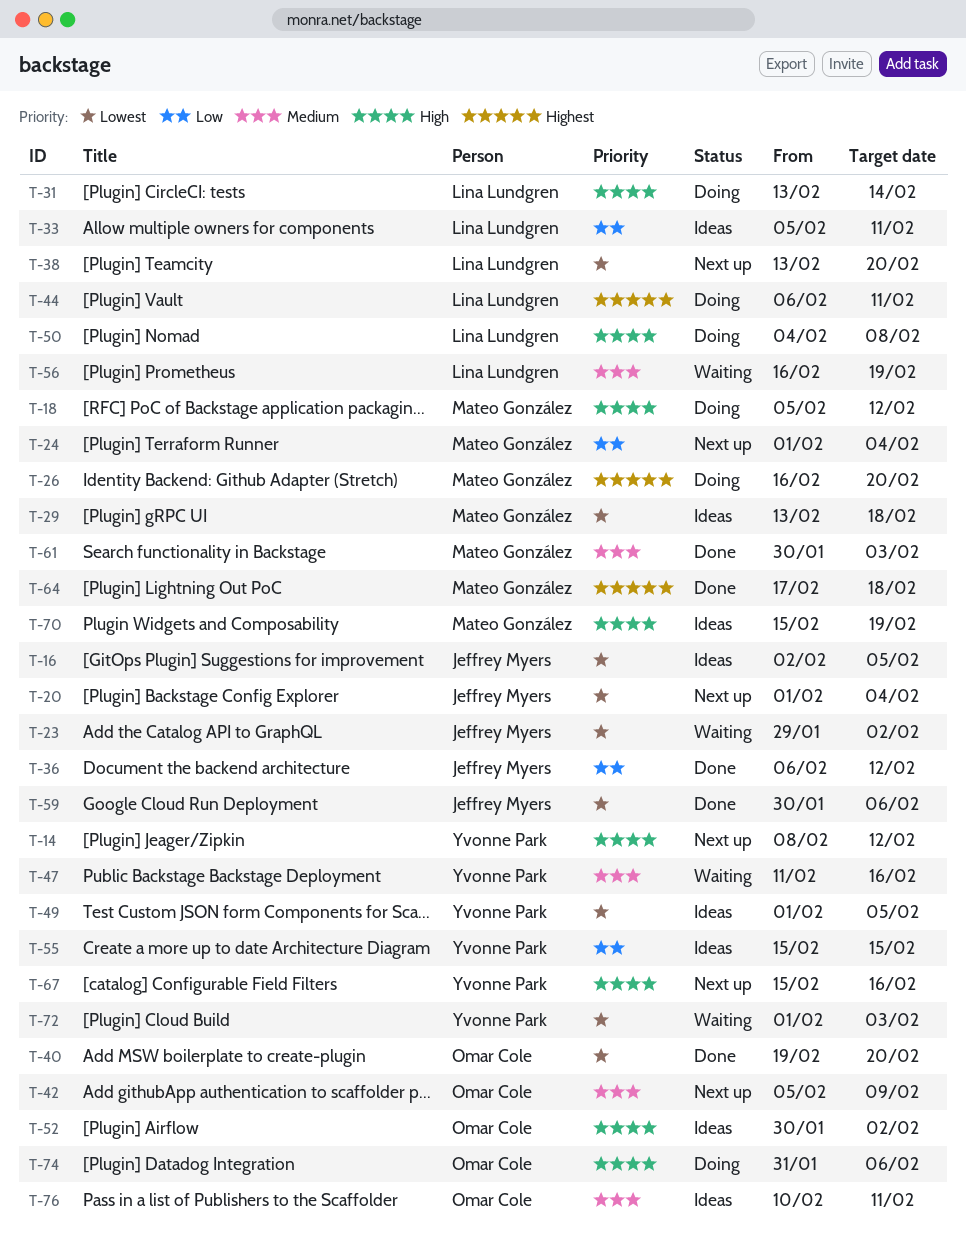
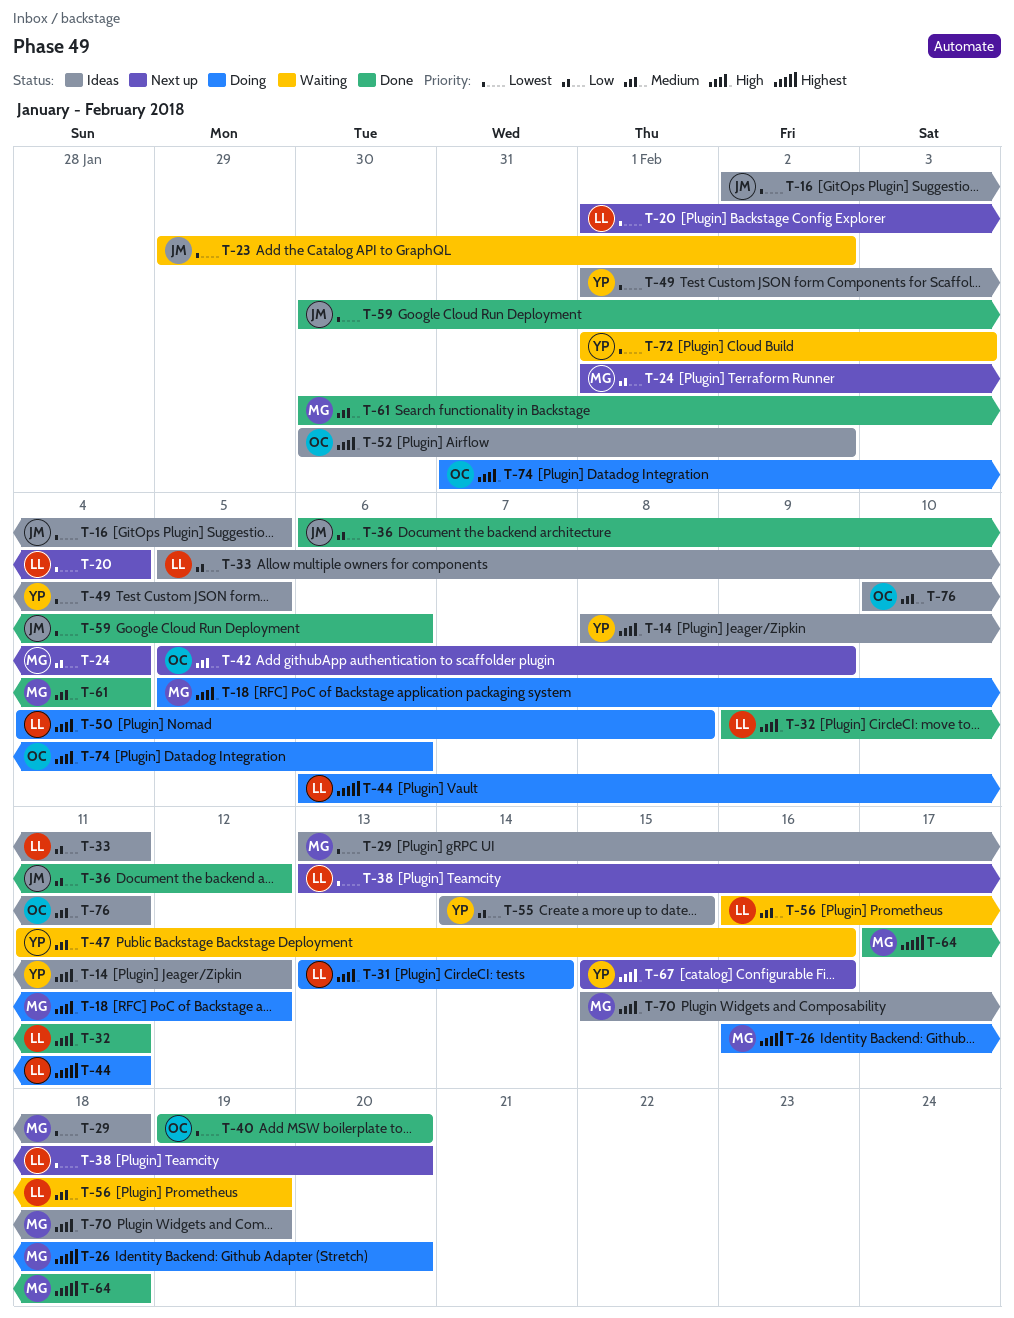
T-14, status: Next up -> Ideas
T-20, owner: Jeffrey Myers -> Lina Lundgren
T-32: none -> present
T-55, start: Feb 15 -> Feb 14
T-61, due: Feb 3 -> Feb 4

